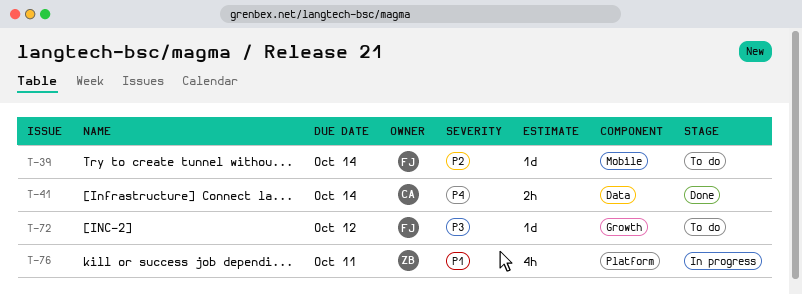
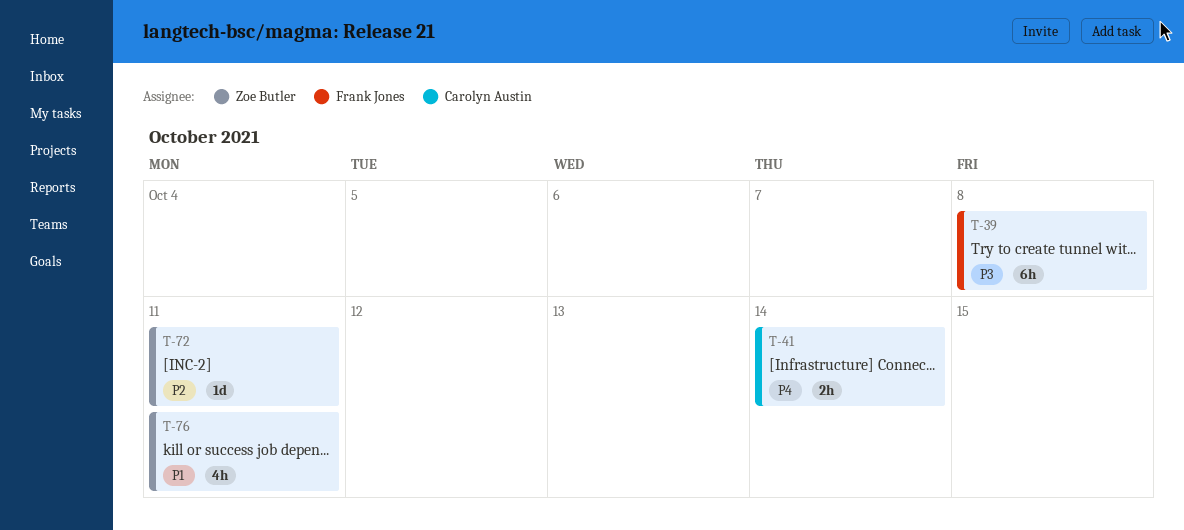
T-39, priority: P2 -> P3
T-39, estimate: 1d -> 6h
T-39, due: Oct 14 -> Oct 8
T-72, owner: Frank Jones -> Zoe Butler
T-72, priority: P3 -> P2
T-72, due: Oct 12 -> Oct 11

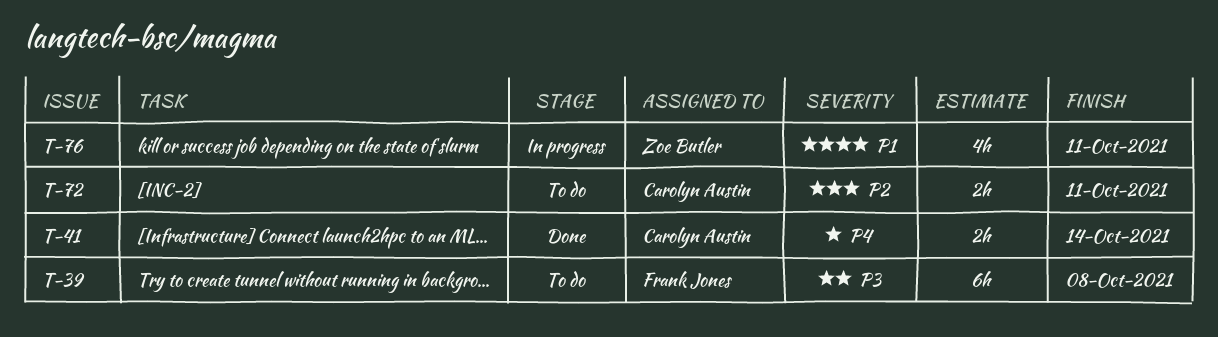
T-72, owner: Zoe Butler -> Carolyn Austin
T-72, estimate: 1d -> 2h

